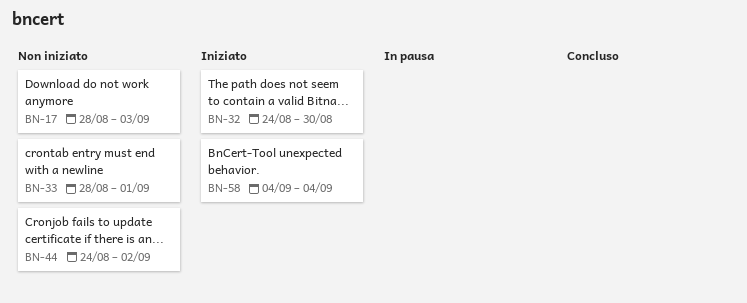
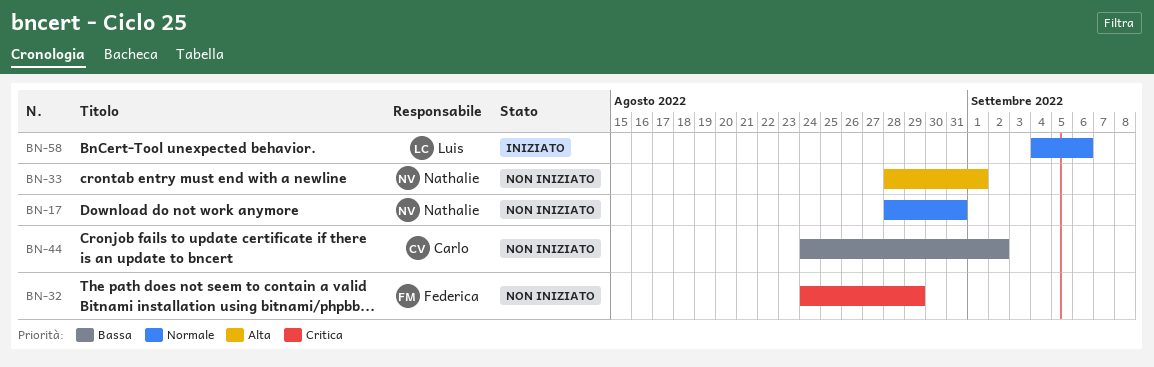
BN-17, due: Sep 3 -> Aug 31
BN-32, status: Iniziato -> Non iniziato
BN-32, due: Aug 30 -> Aug 29
BN-58, due: Sep 4 -> Sep 6

